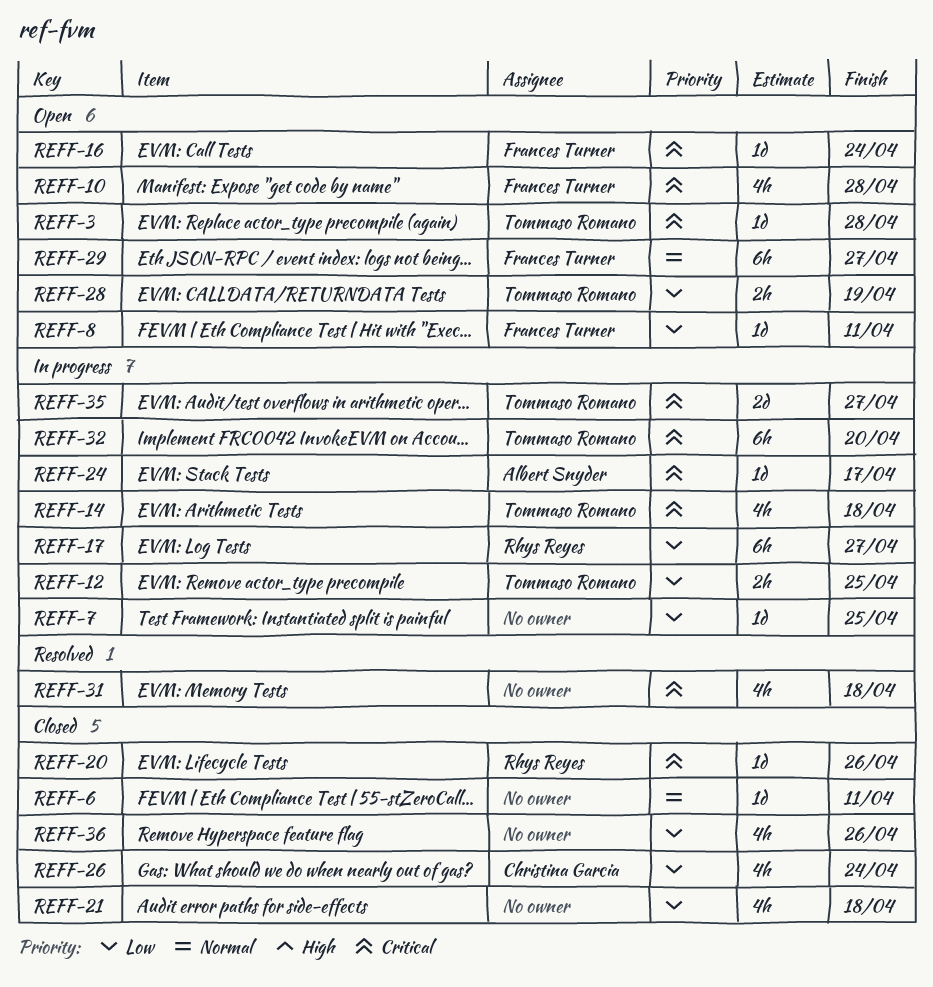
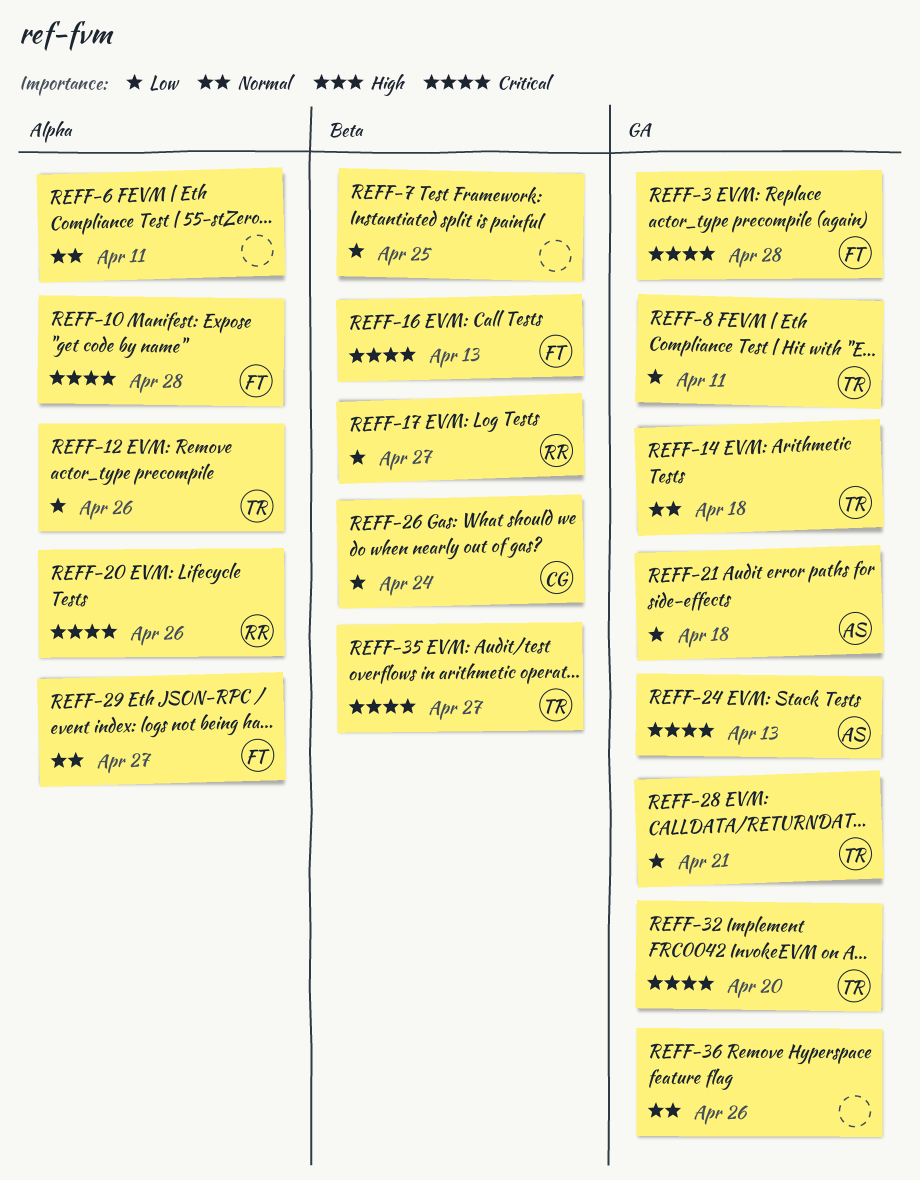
REFF-3, owner: Tommaso Romano -> Frances Turner
REFF-8, owner: Frances Turner -> Tommaso Romano
REFF-12, due: Apr 25 -> Apr 26
REFF-14, priority: Critical -> Normal
REFF-16, due: Apr 24 -> Apr 13
REFF-21, owner: none -> Albert Snyder
REFF-24, due: Apr 17 -> Apr 13
REFF-28, due: Apr 19 -> Apr 21
REFF-31: present -> none
REFF-36, priority: Low -> Normal

